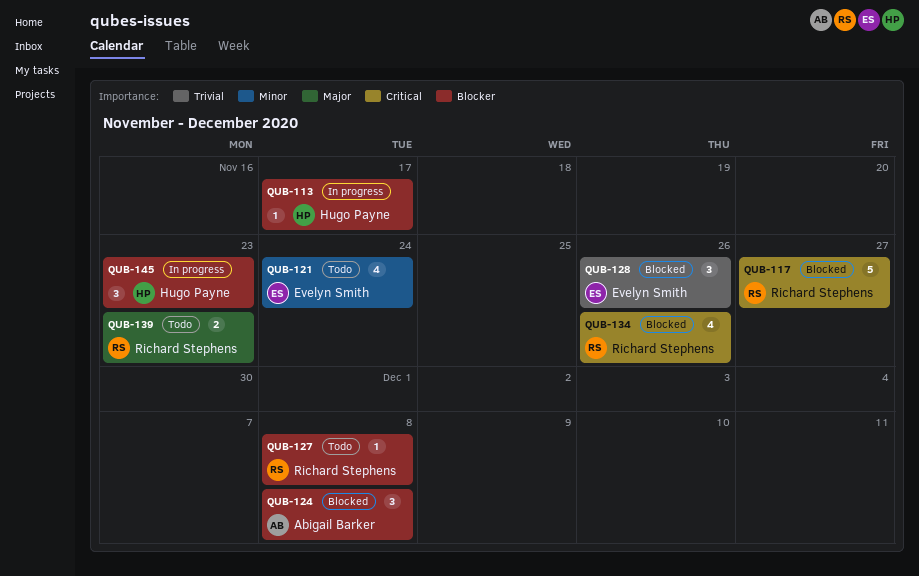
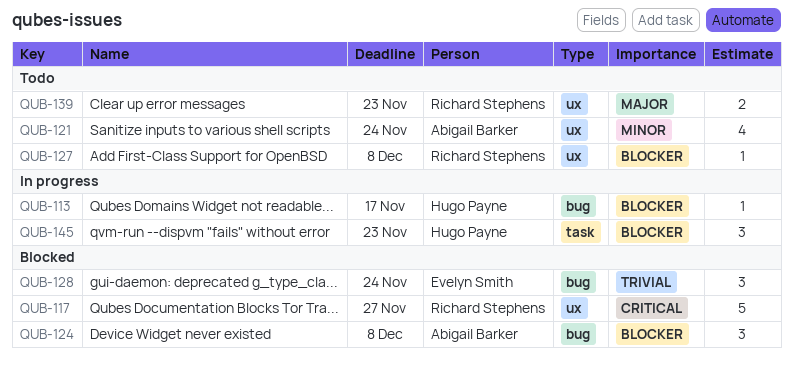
QUB-121, owner: Evelyn Smith -> Abigail Barker
QUB-128, due: Nov 26 -> Nov 24
QUB-134: present -> none

